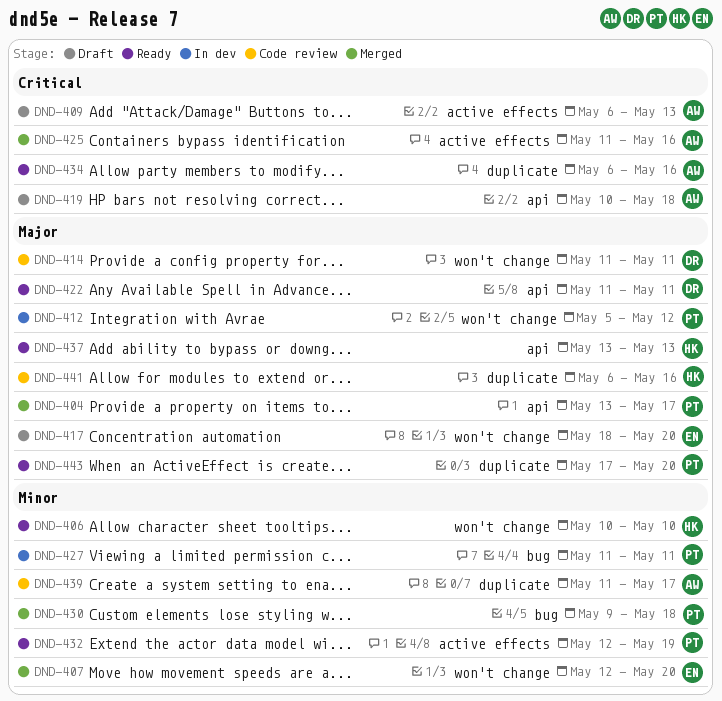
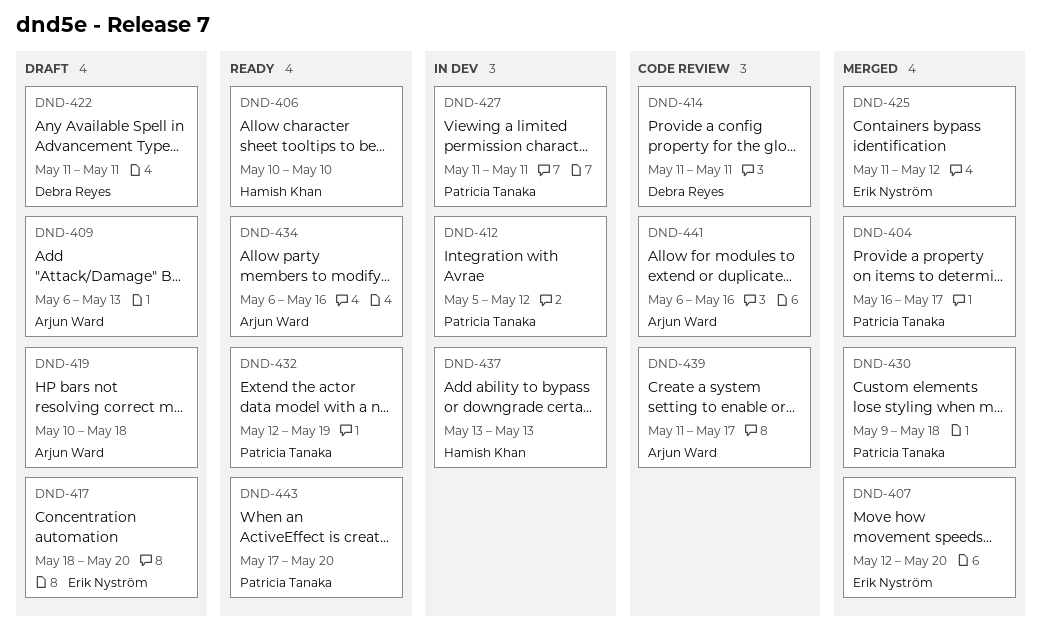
DND-404, start: May 13 -> May 16
DND-422, status: Ready -> Draft
DND-425, owner: Arjun Ward -> Erik Nyström
DND-425, due: May 16 -> May 12
DND-437, status: Ready -> In dev
DND-441, owner: Hamish Khan -> Arjun Ward

